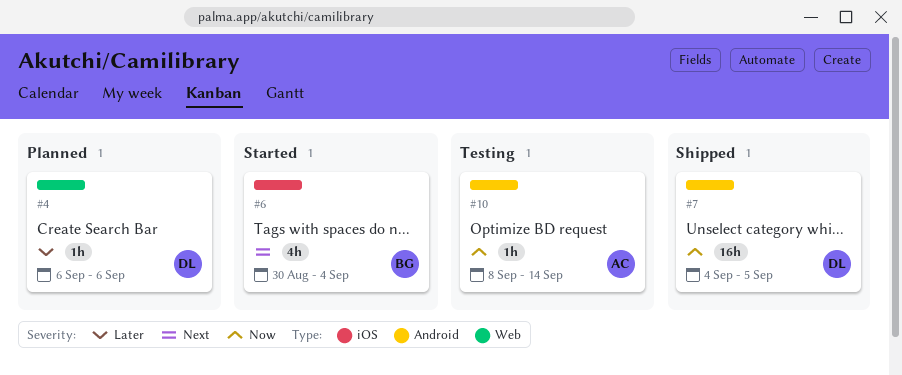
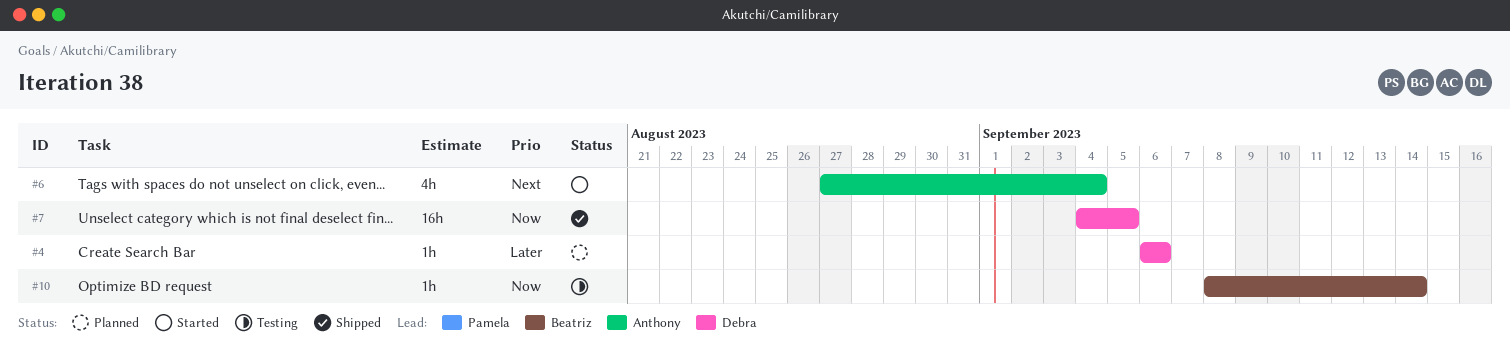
#6, owner: Beatriz -> Anthony
#6, start: Aug 30 -> Aug 27
#10, owner: Anthony -> Beatriz

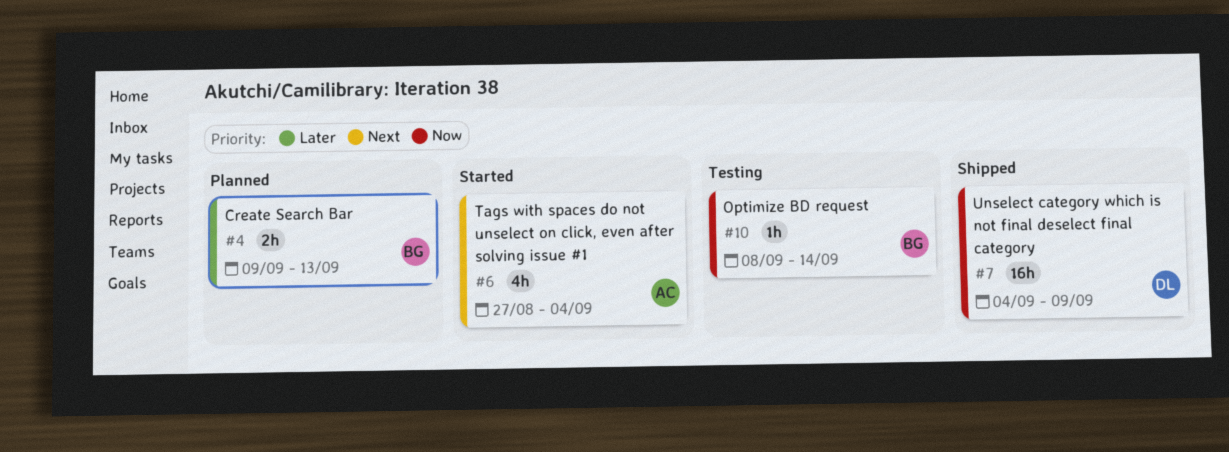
#4, owner: Debra -> Beatriz
#4, estimate: 1h -> 2h
#4, start: Sep 6 -> Sep 9
#4, due: Sep 6 -> Sep 13
#7, due: Sep 5 -> Sep 9

